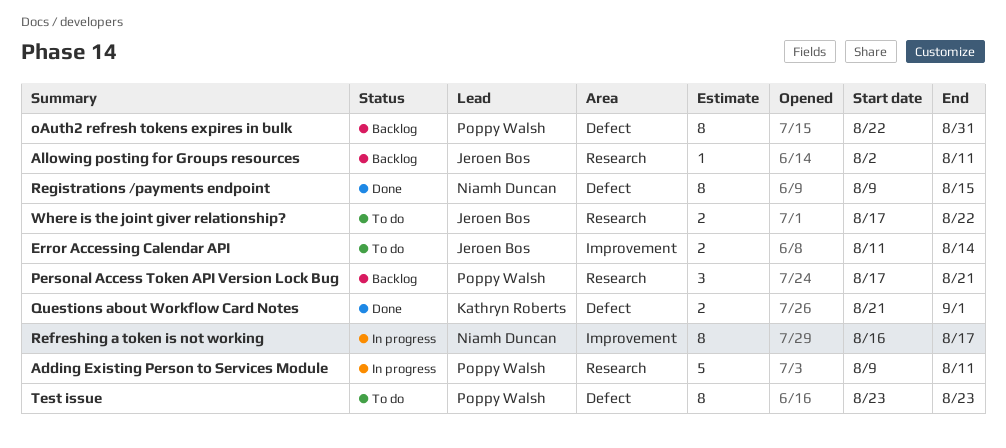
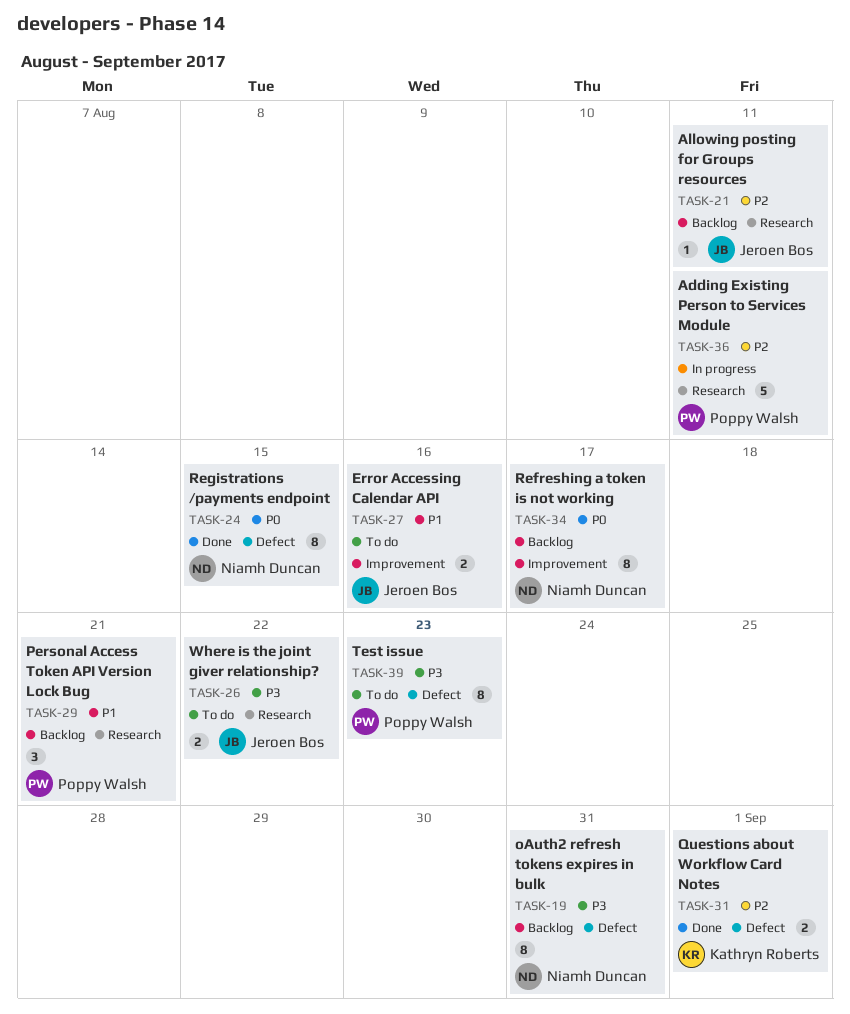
Error Accessing Calendar API, due: Aug 14 -> Aug 16
oAuth2 refresh tokens expires in bulk, owner: Poppy Walsh -> Niamh Duncan
Refreshing a token is not working, status: In progress -> Backlog

